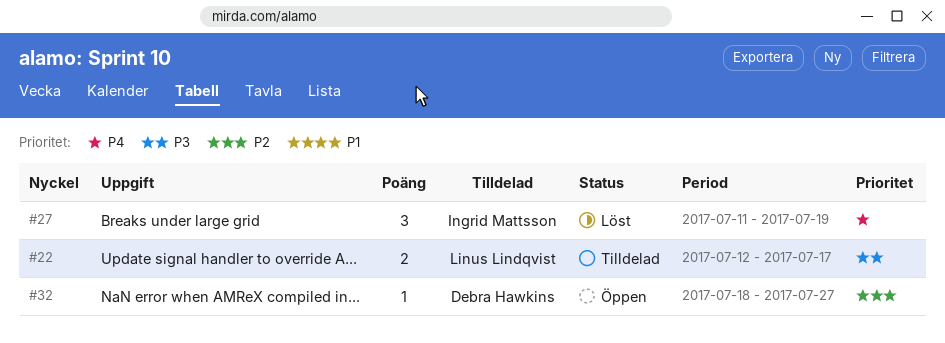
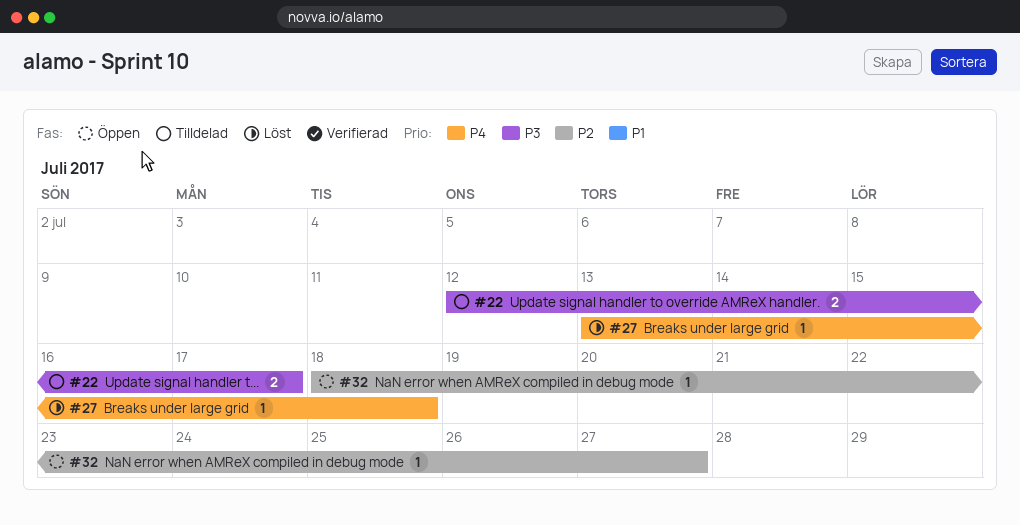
#27, estimate: 3 -> 1
#27, start: Jul 11 -> Jul 13
#27, due: Jul 19 -> Jul 18

